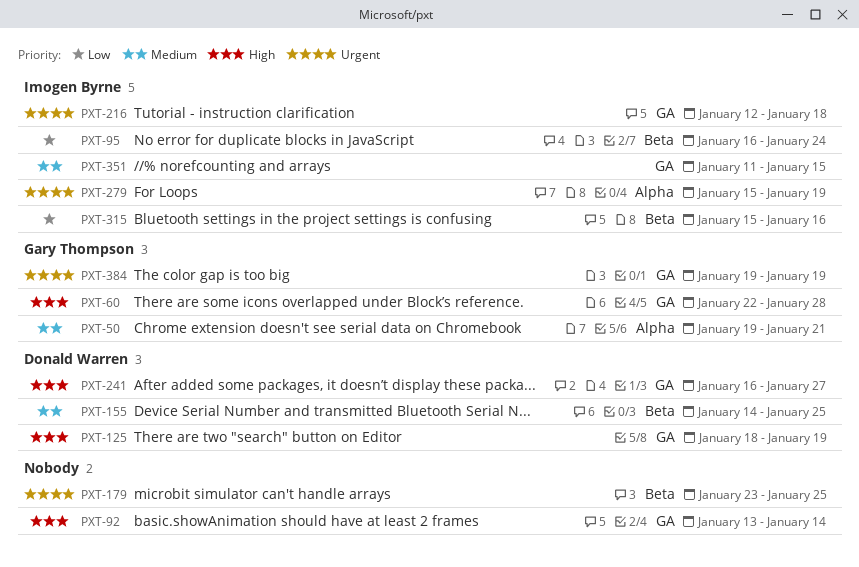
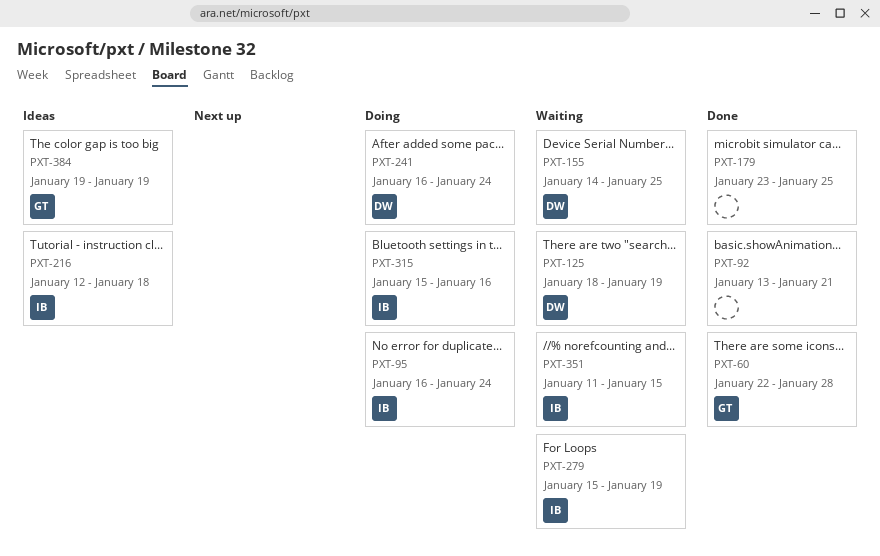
PXT-50: present -> none
PXT-92, due: Jan 14 -> Jan 21
PXT-241, due: Jan 27 -> Jan 24

